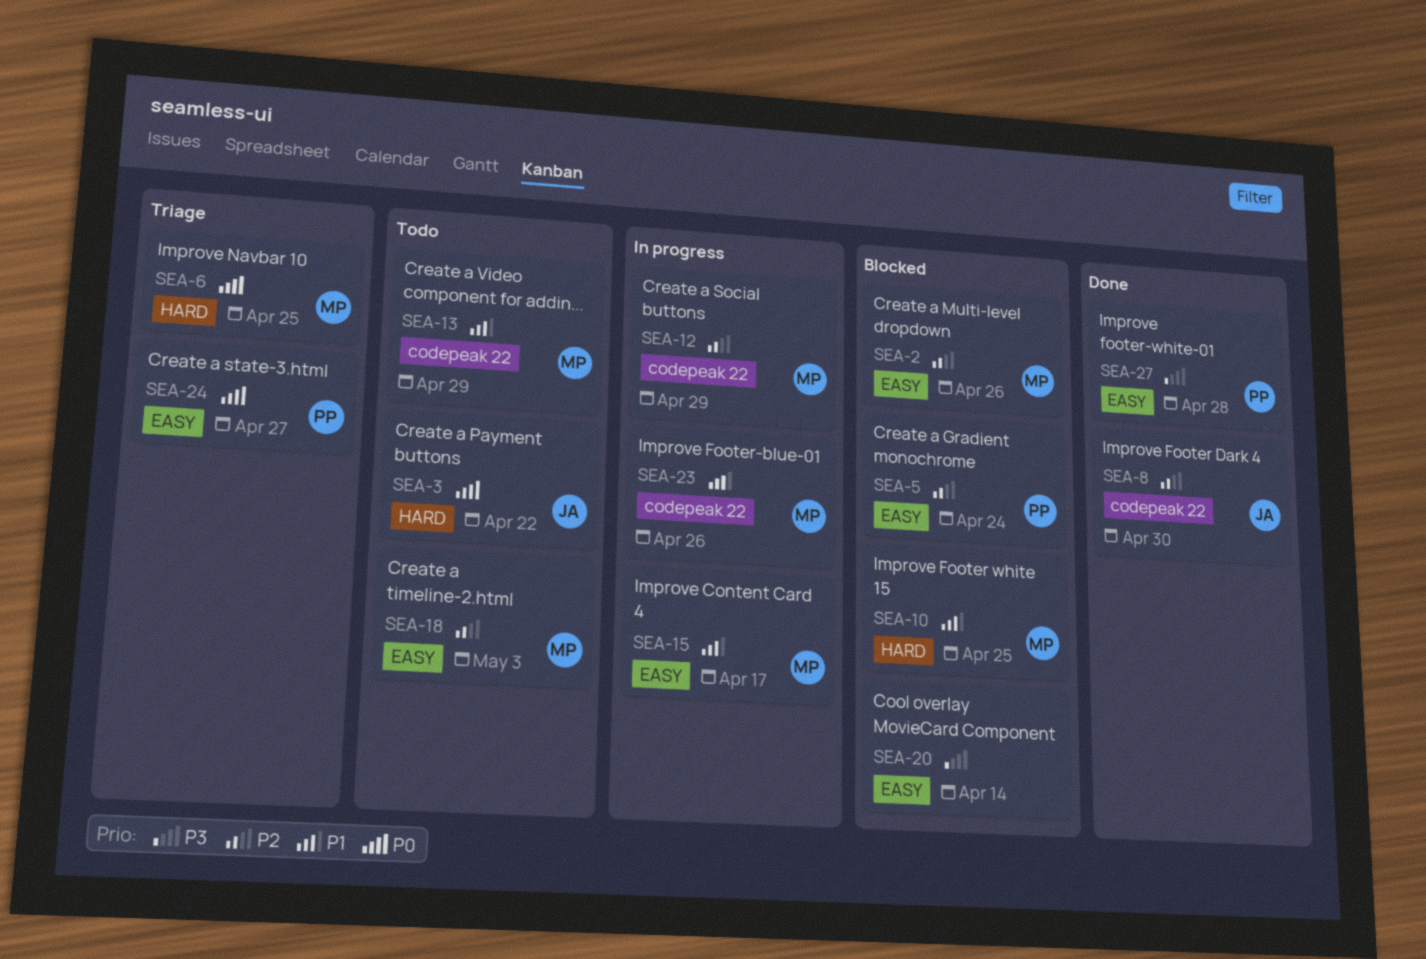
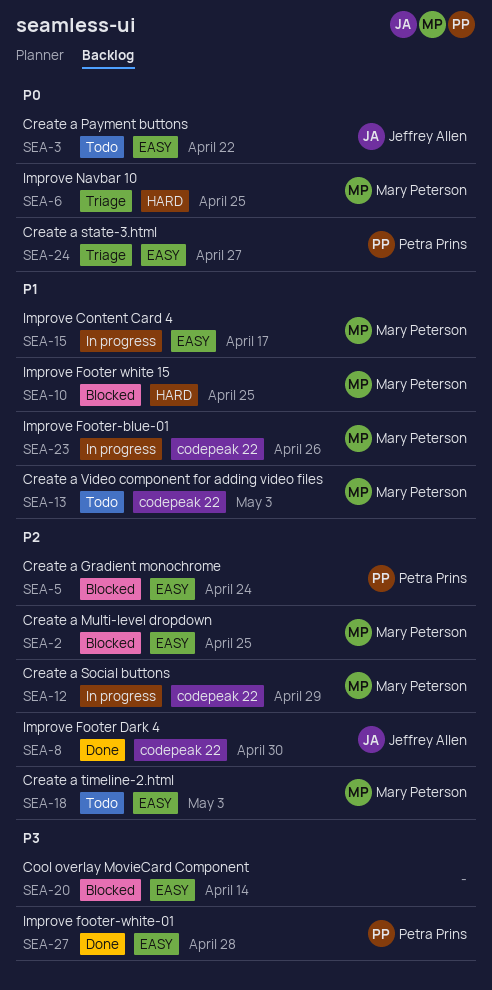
SEA-2, due: Apr 26 -> Apr 25
SEA-3, label: HARD -> EASY
SEA-13, due: Apr 29 -> May 3

